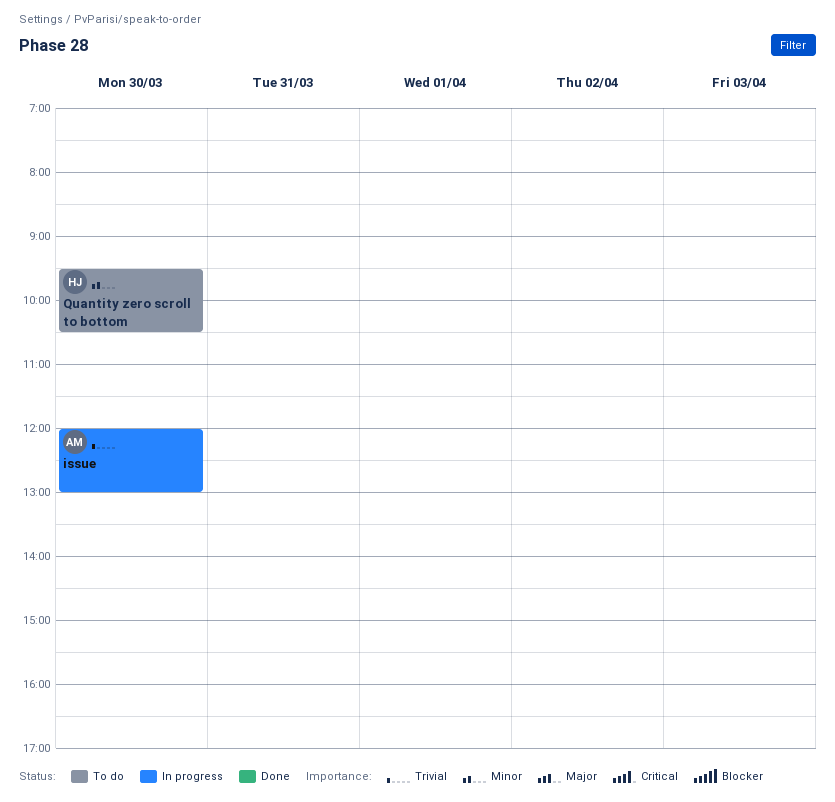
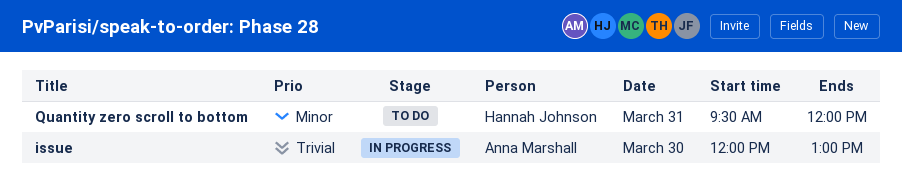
Quantity zero scroll to bottom, day: Mar 30 -> Mar 31
Quantity zero scroll to bottom, ends: 10:30 -> 12:00

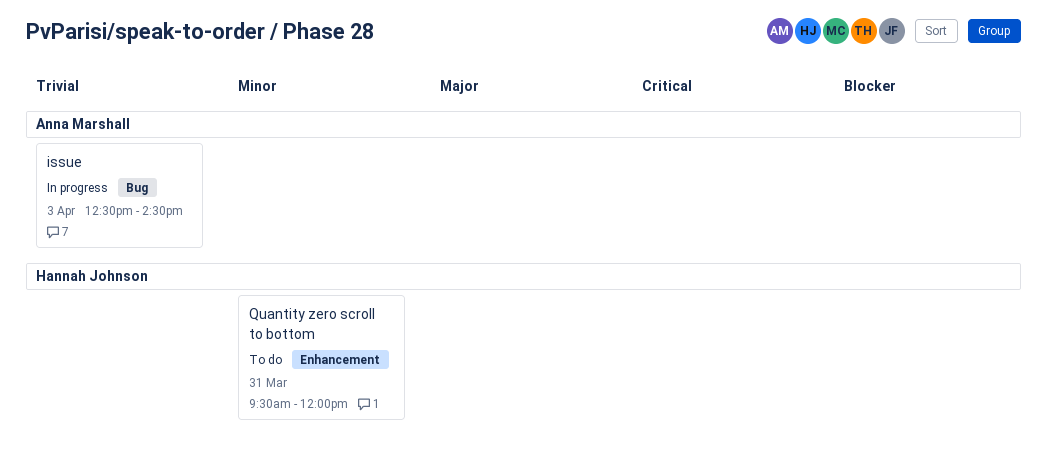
issue, day: Mar 30 -> Apr 3
issue, begins: 12:00 -> 12:30
issue, ends: 13:00 -> 14:30

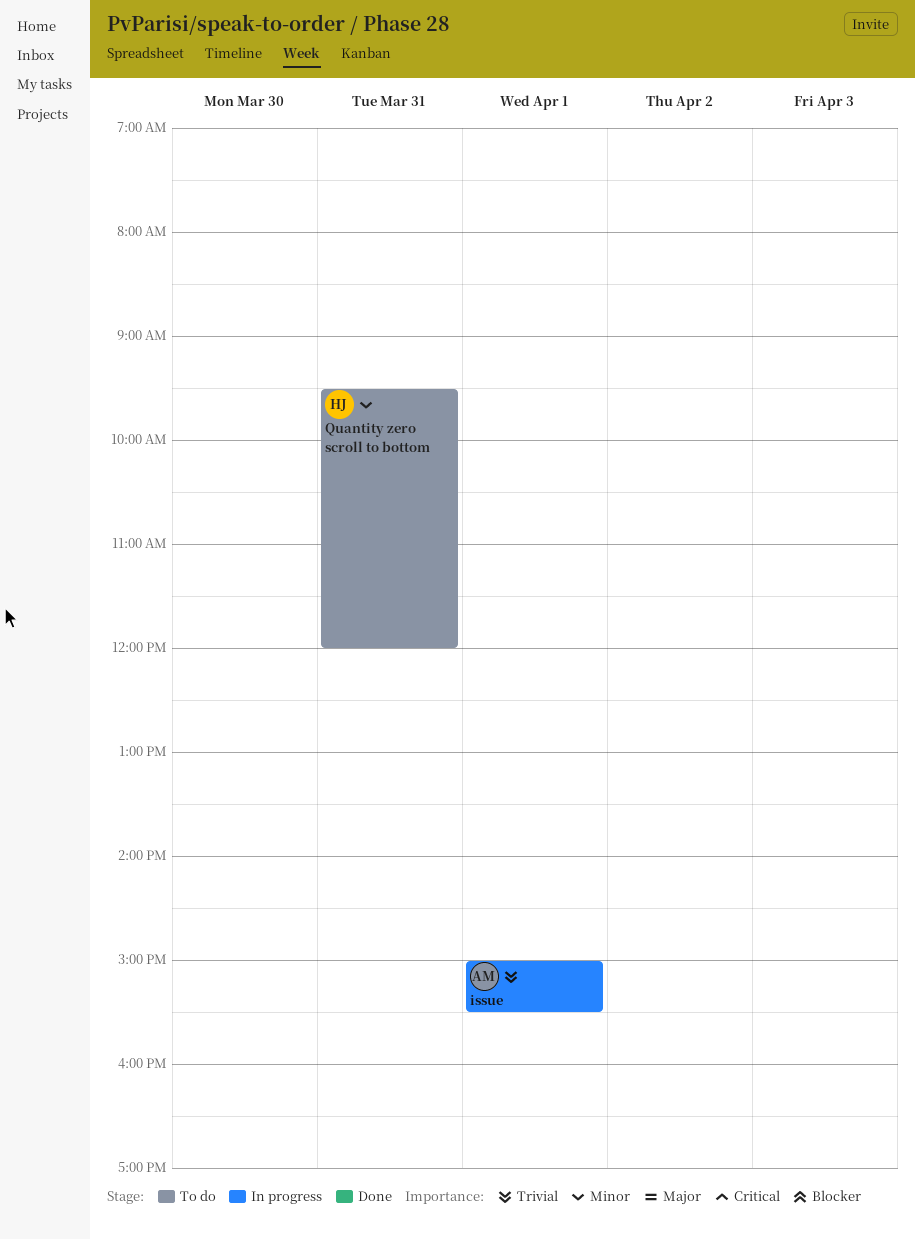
issue, day: Apr 3 -> Apr 1
issue, begins: 12:30 -> 15:00
issue, ends: 14:30 -> 15:30

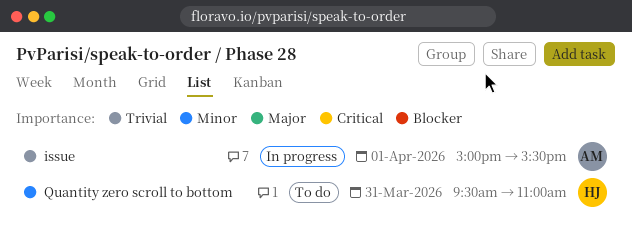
Quantity zero scroll to bottom, ends: 12:00 -> 11:00

